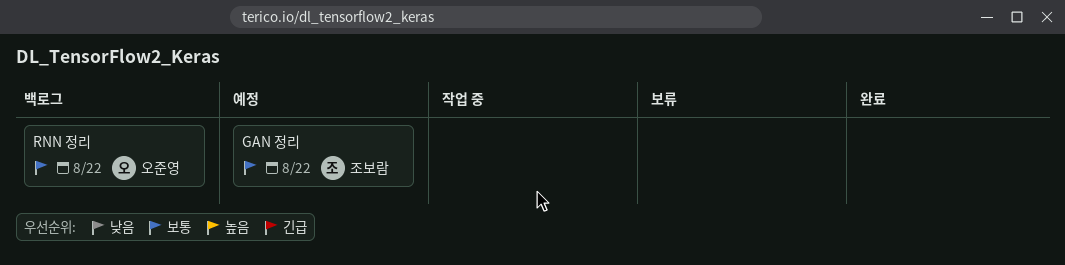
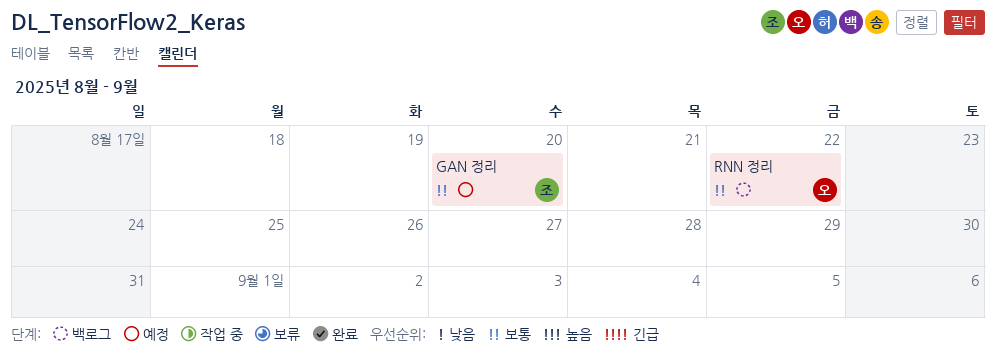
GAN 정리, due: Aug 22 -> Aug 20

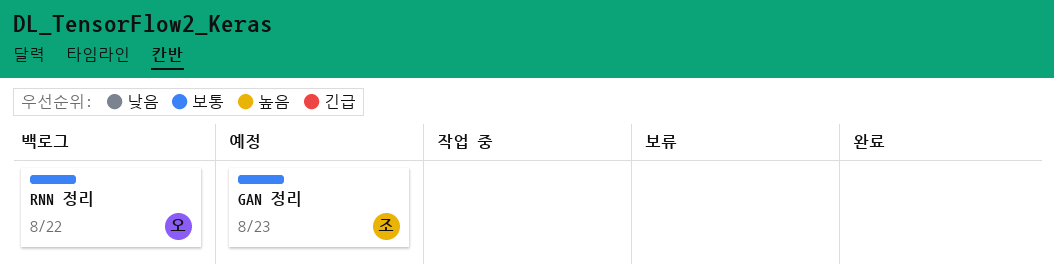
GAN 정리, due: Aug 20 -> Aug 23

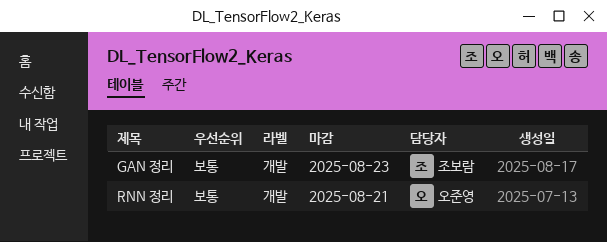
RNN 정리, due: Aug 22 -> Aug 21

